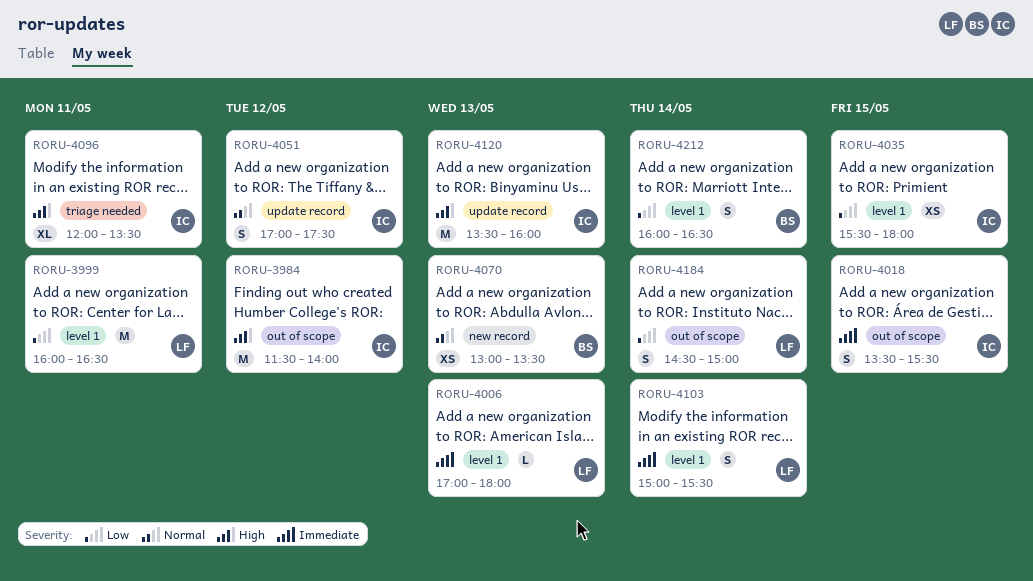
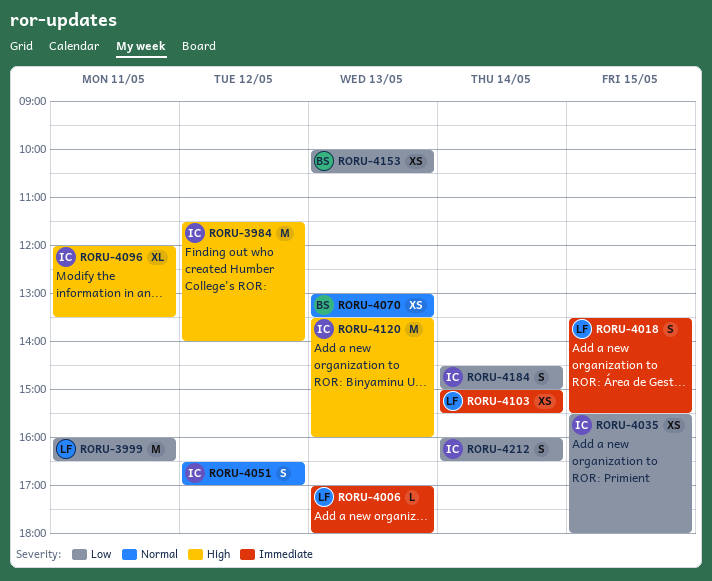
RORU-4018, owner: IC -> LF
RORU-4051, begins: 17:00 -> 16:30
RORU-4051, ends: 17:30 -> 17:00
RORU-4103, estimate: S -> XS
RORU-4153: none -> present
RORU-4184, owner: LF -> IC
RORU-4212, owner: BS -> IC

